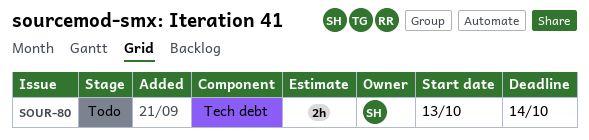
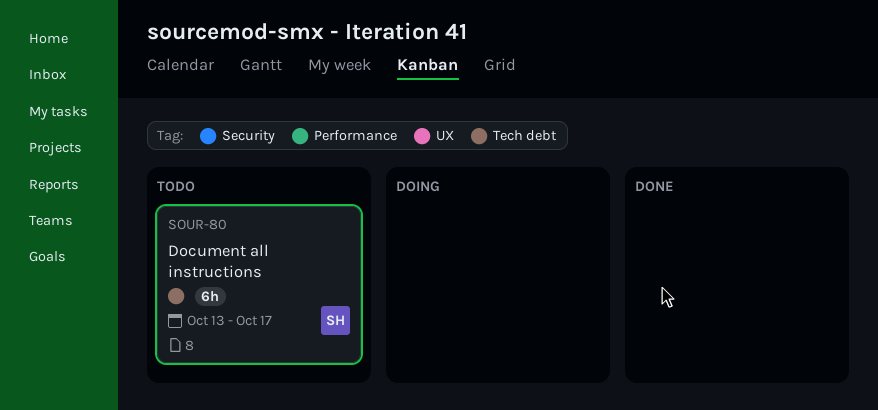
SOUR-80, estimate: 2h -> 6h
SOUR-80, due: Oct 14 -> Oct 17

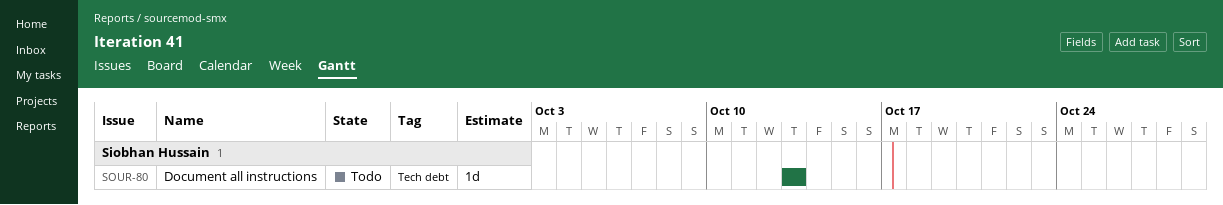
SOUR-80, estimate: 6h -> 1d
SOUR-80, due: Oct 17 -> Oct 13

